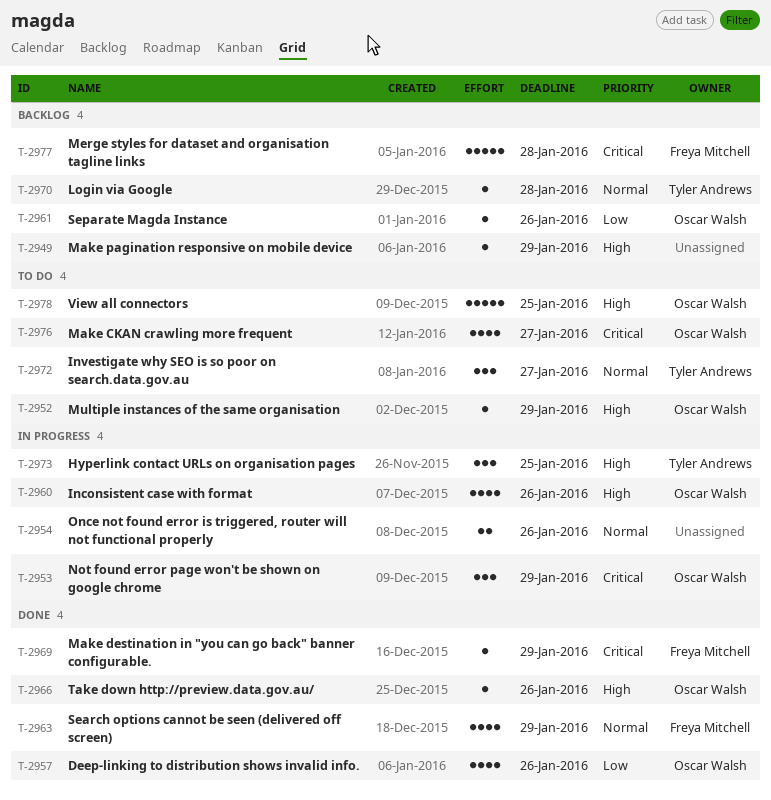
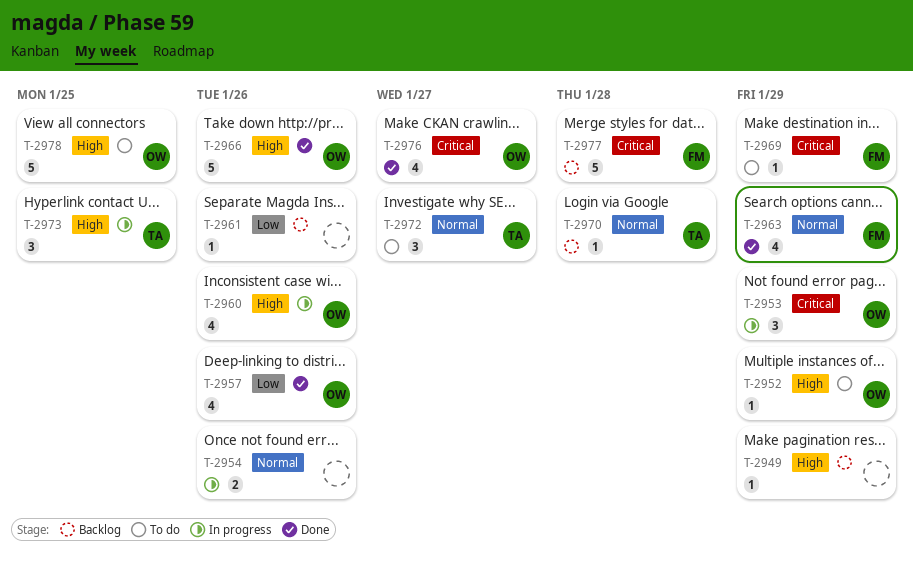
T-2961, owner: Oscar Walsh -> none
T-2966, estimate: 1 -> 5
T-2969, status: Done -> To do
T-2976, status: To do -> Done

